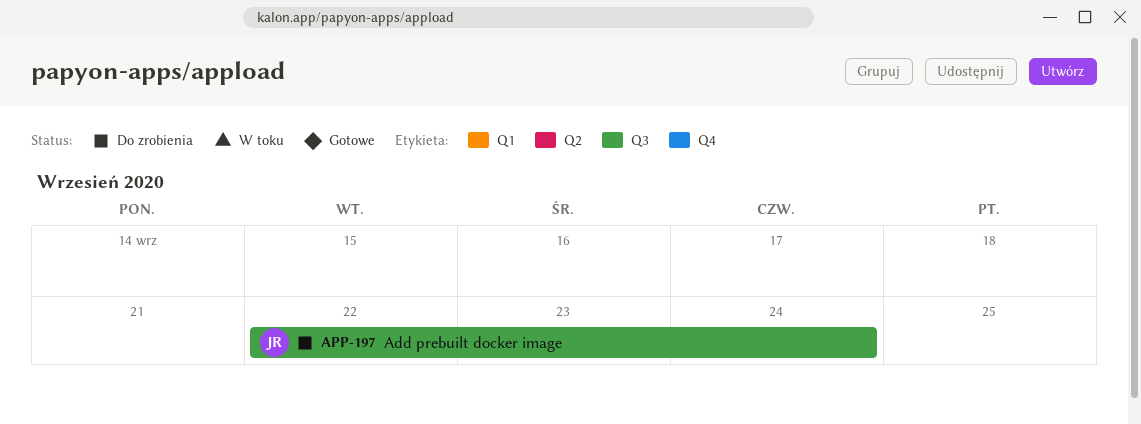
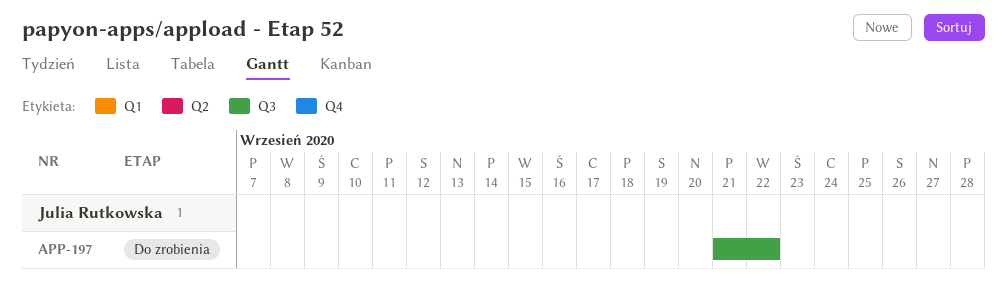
APP-197, start: Sep 22 -> Sep 21
APP-197, due: Sep 24 -> Sep 22

